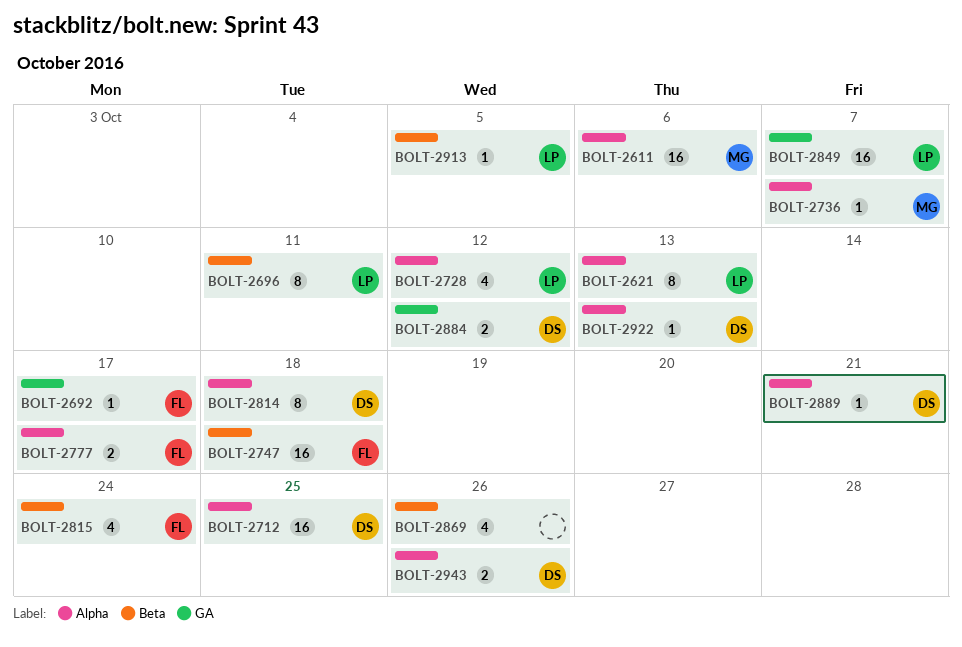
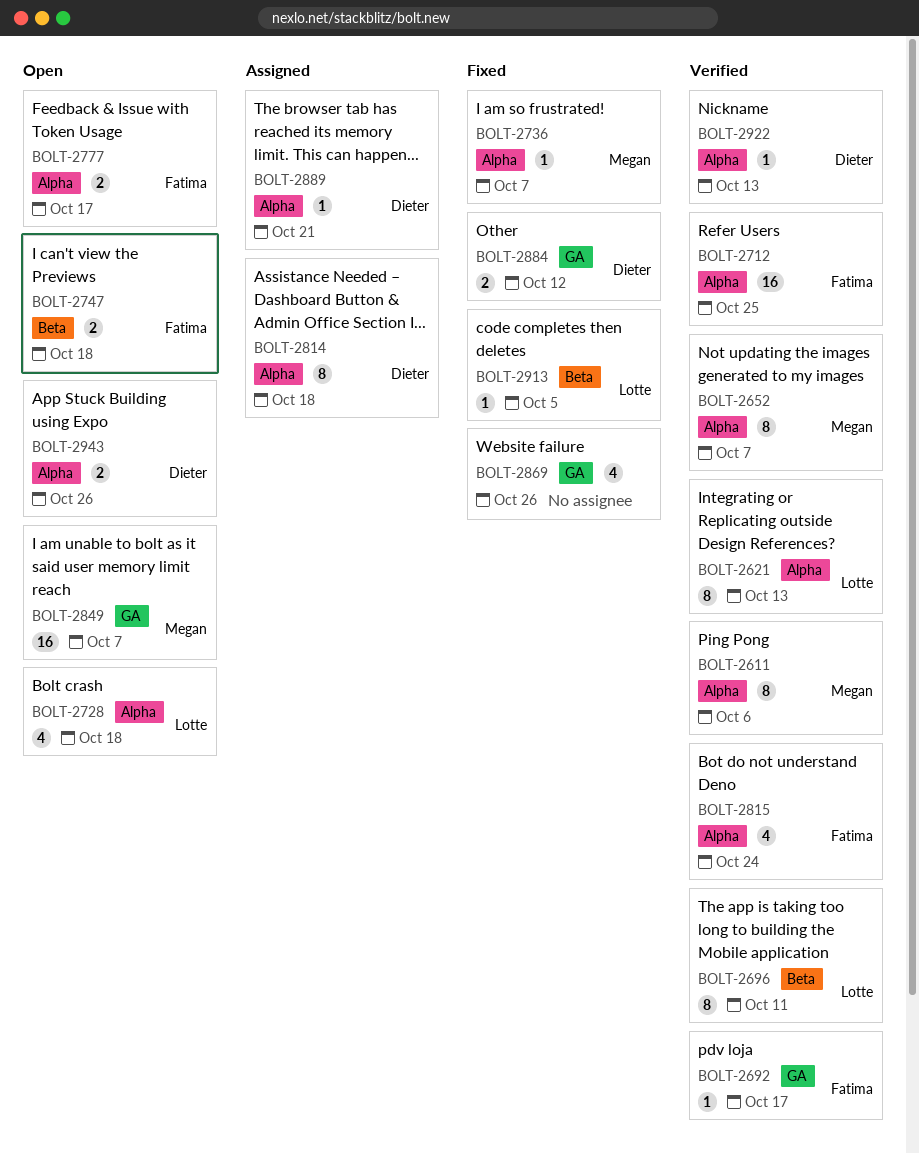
BOLT-2611, estimate: 16 -> 8
BOLT-2652: none -> present
BOLT-2712, owner: Dieter -> Fatima
BOLT-2728, due: Oct 12 -> Oct 18
BOLT-2747, estimate: 16 -> 2
BOLT-2815, label: Beta -> Alpha
BOLT-2849, owner: Lotte -> Megan
BOLT-2869, label: Beta -> GA

